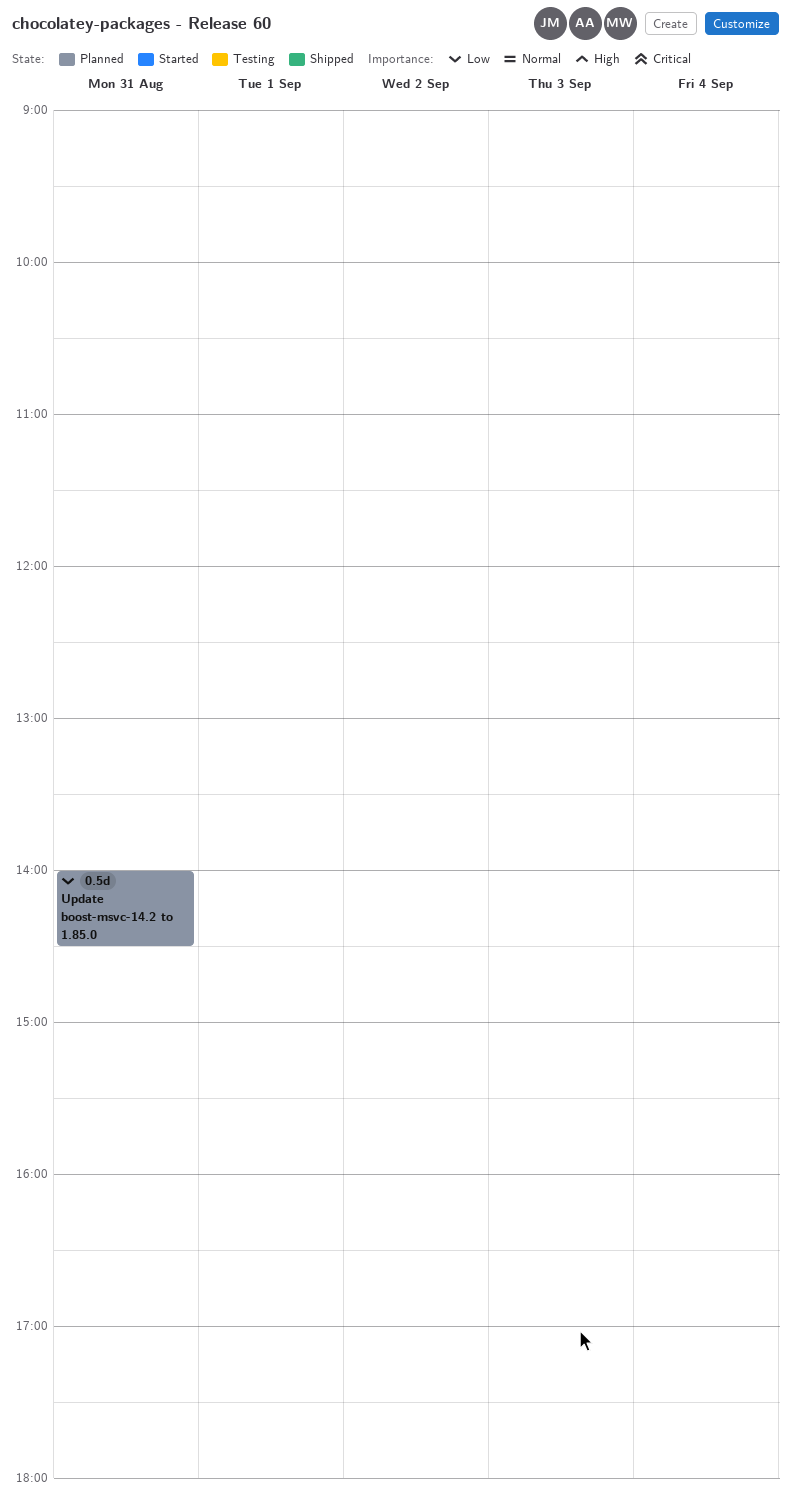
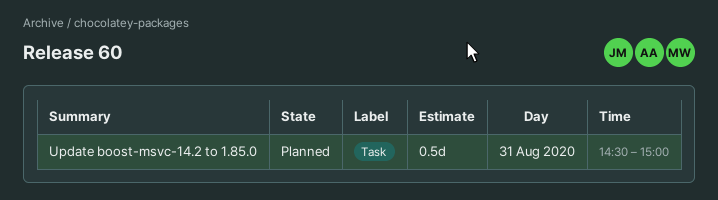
Update boost-msvc-14.2 to 1.85.0, begins: 14:00 -> 14:30
Update boost-msvc-14.2 to 1.85.0, ends: 14:30 -> 15:00

